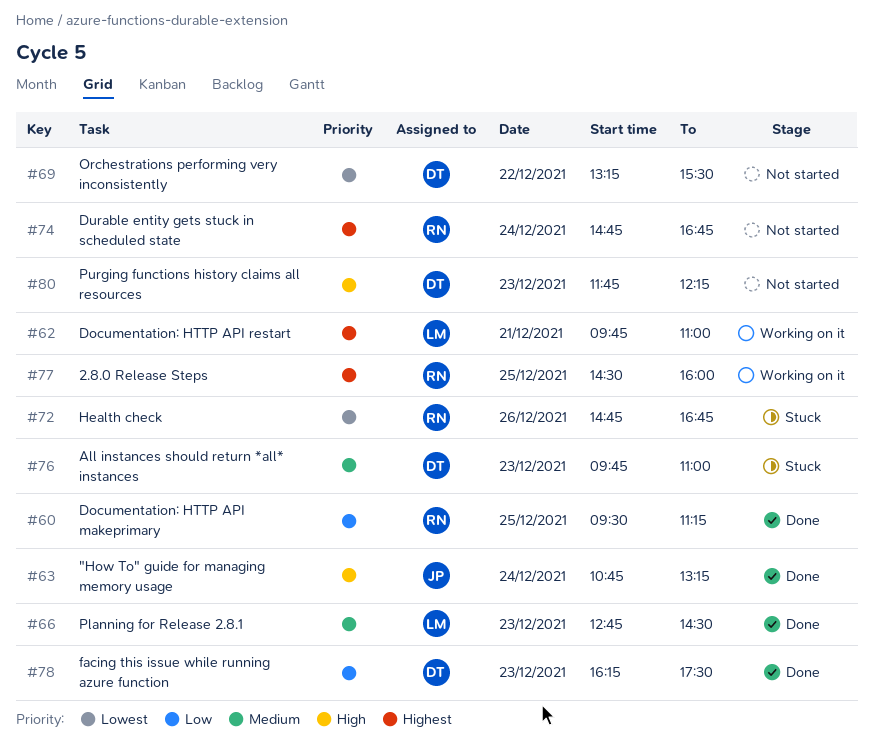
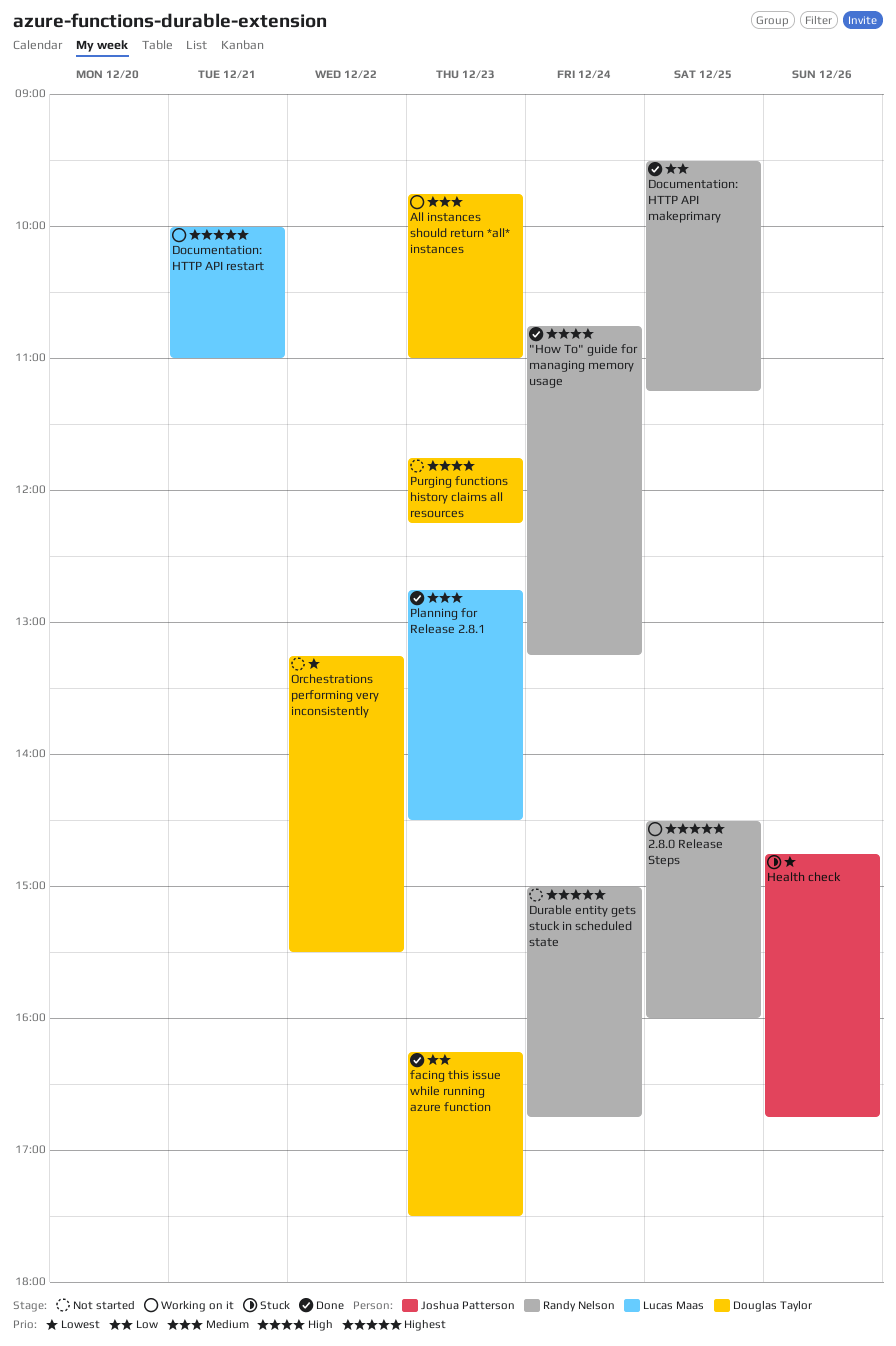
"How To" guide for managing memory usage, owner: Joshua Patterson -> Randy Nelson
All instances should return *all* instances, status: Stuck -> Working on it
Documentation: HTTP API restart, begins: 09:45 -> 10:00
Durable entity gets stuck in scheduled state, begins: 14:45 -> 15:00
Health check, owner: Randy Nelson -> Joshua Patterson

